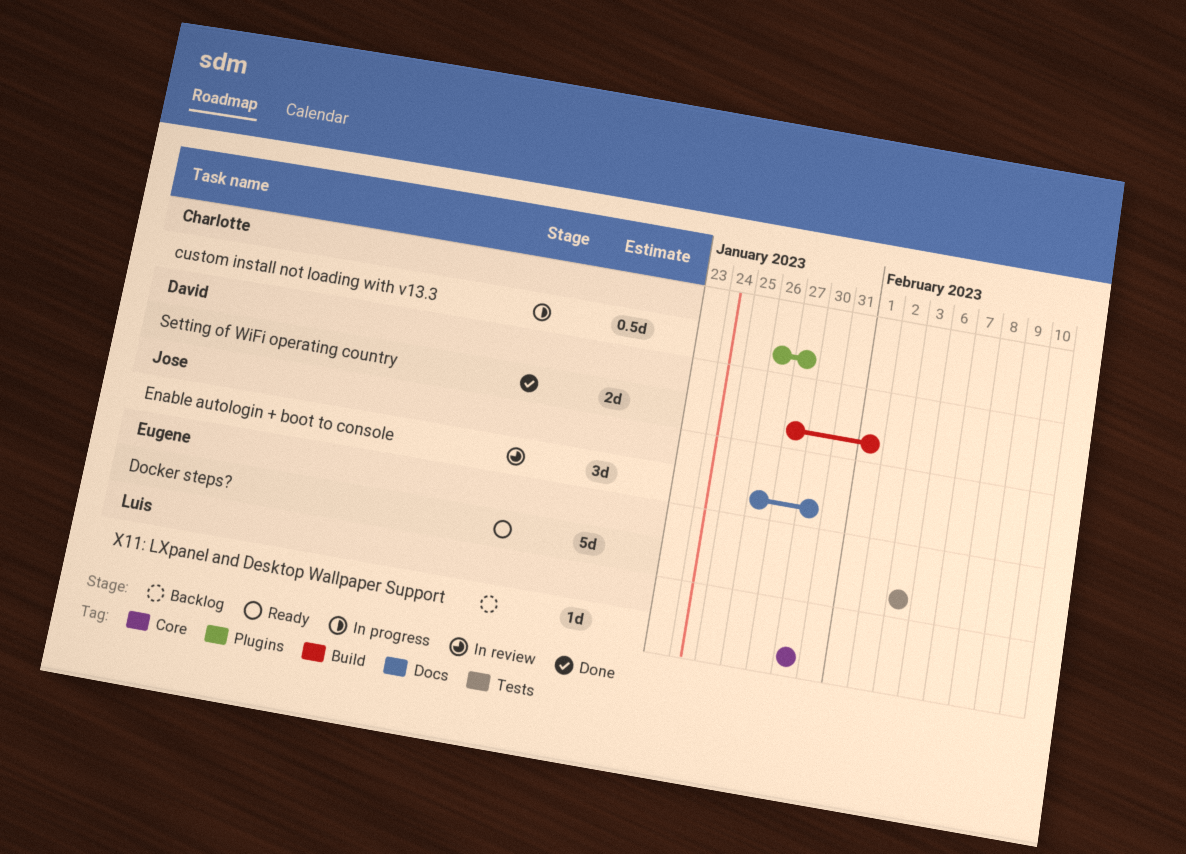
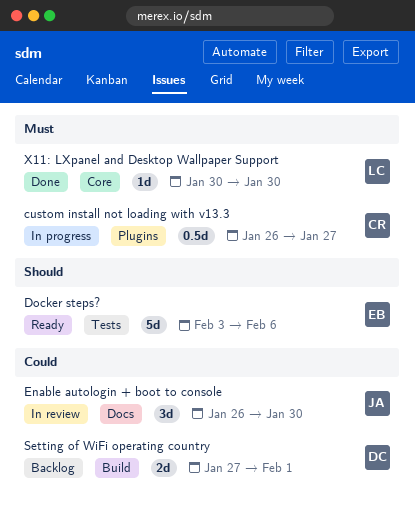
Docker steps?, due: Feb 3 -> Feb 6
Setting of WiFi operating country, status: Done -> Backlog
X11: LXpanel and Desktop Wallpaper Support, status: Backlog -> Done

